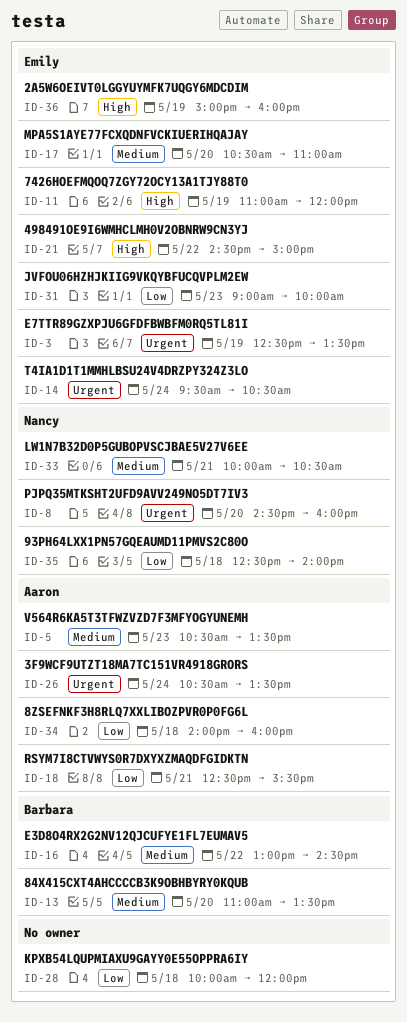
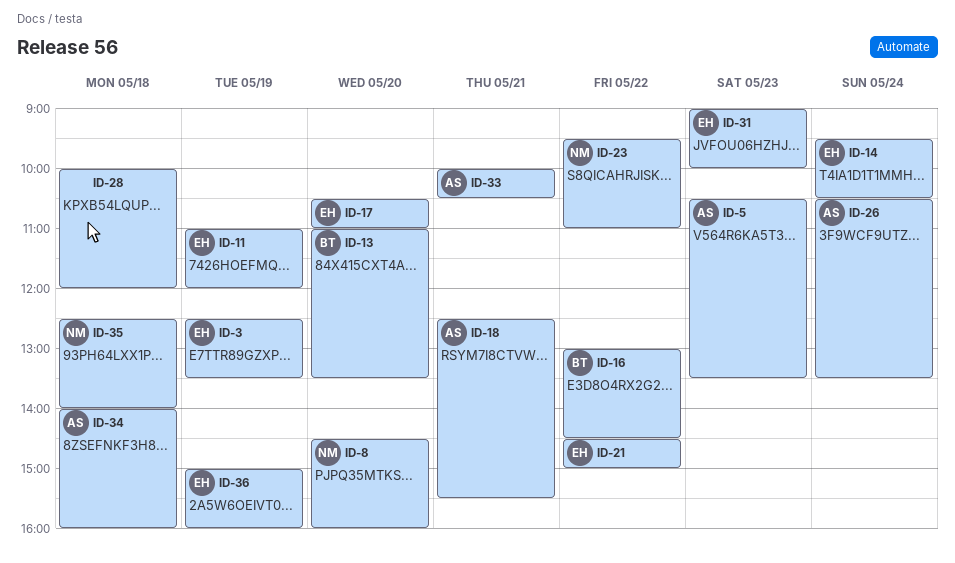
ID-23: none -> present
ID-33, owner: Nancy -> Aaron

